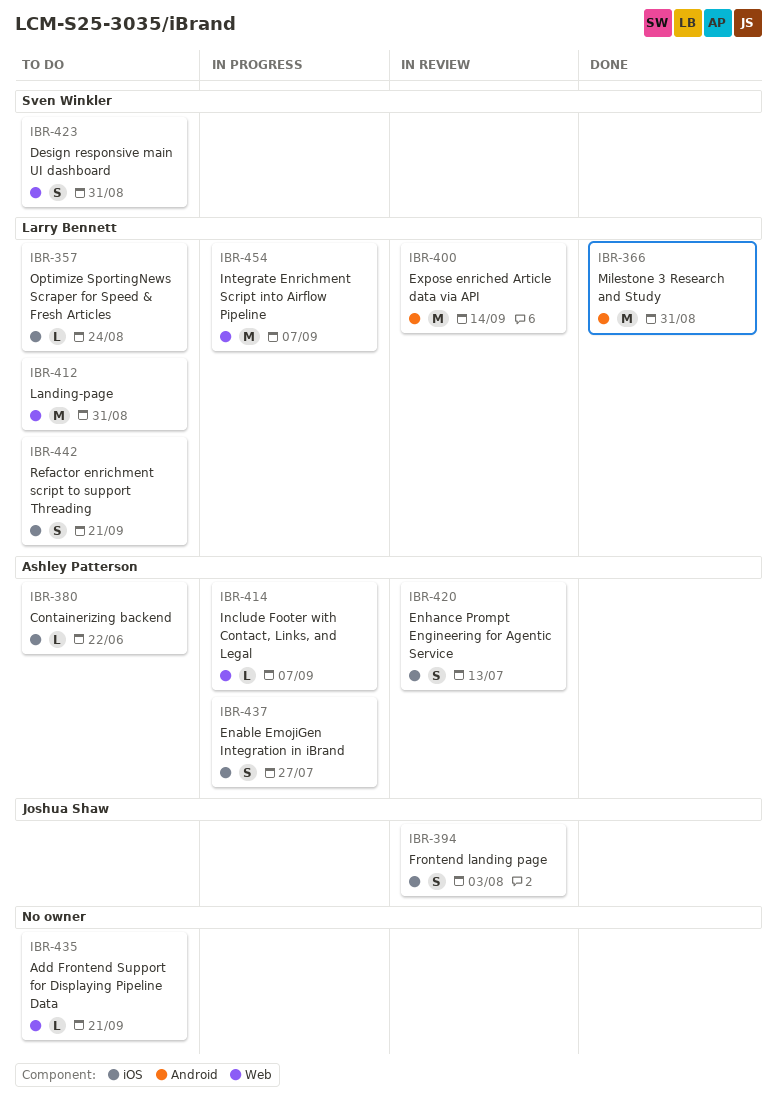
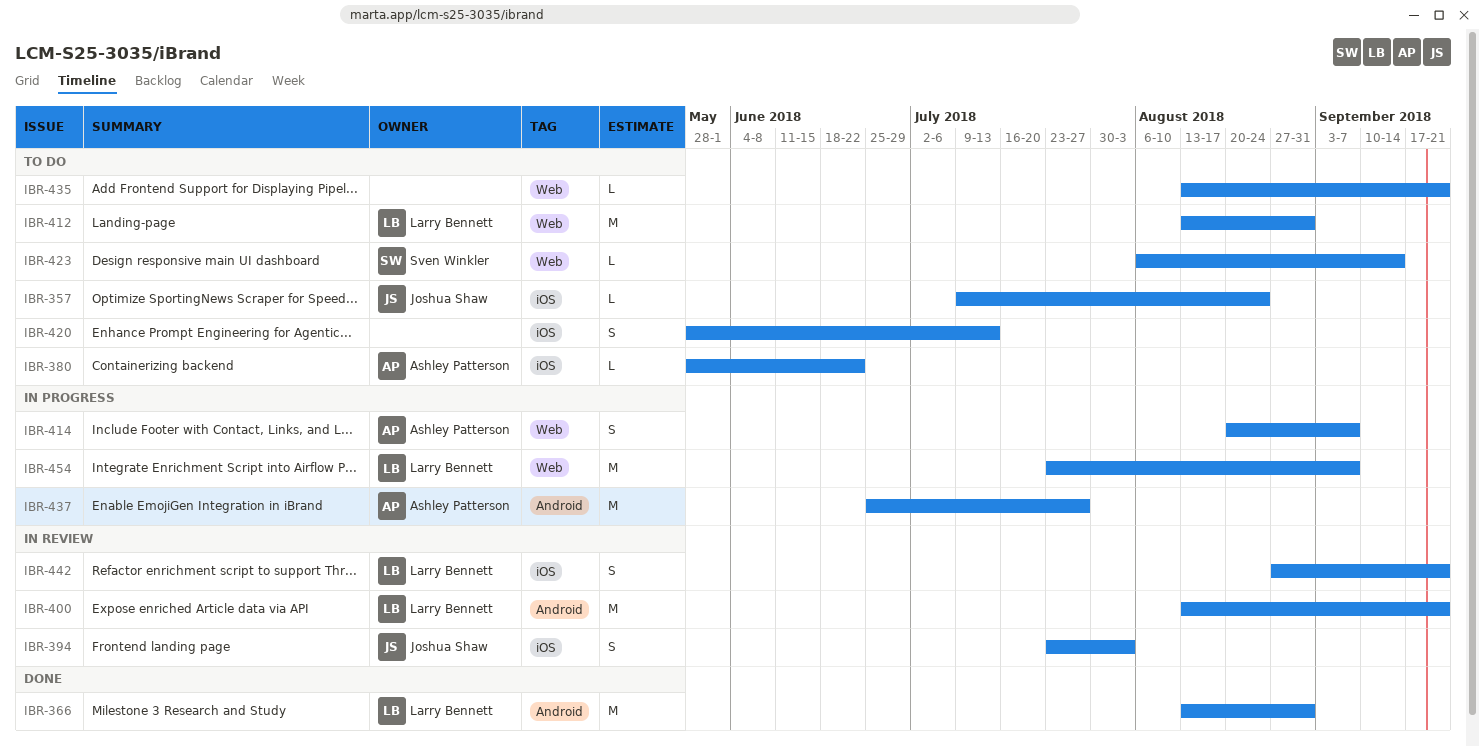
IBR-357, owner: Larry Bennett -> Joshua Shaw
IBR-400, due: Sep 14 -> Sep 21
IBR-414, estimate: L -> S
IBR-420, status: In review -> To do
IBR-420, owner: Ashley Patterson -> none
IBR-423, estimate: S -> L
IBR-423, due: Aug 31 -> Sep 14
IBR-437, label: iOS -> Android
IBR-437, estimate: S -> M
IBR-442, status: To do -> In review

